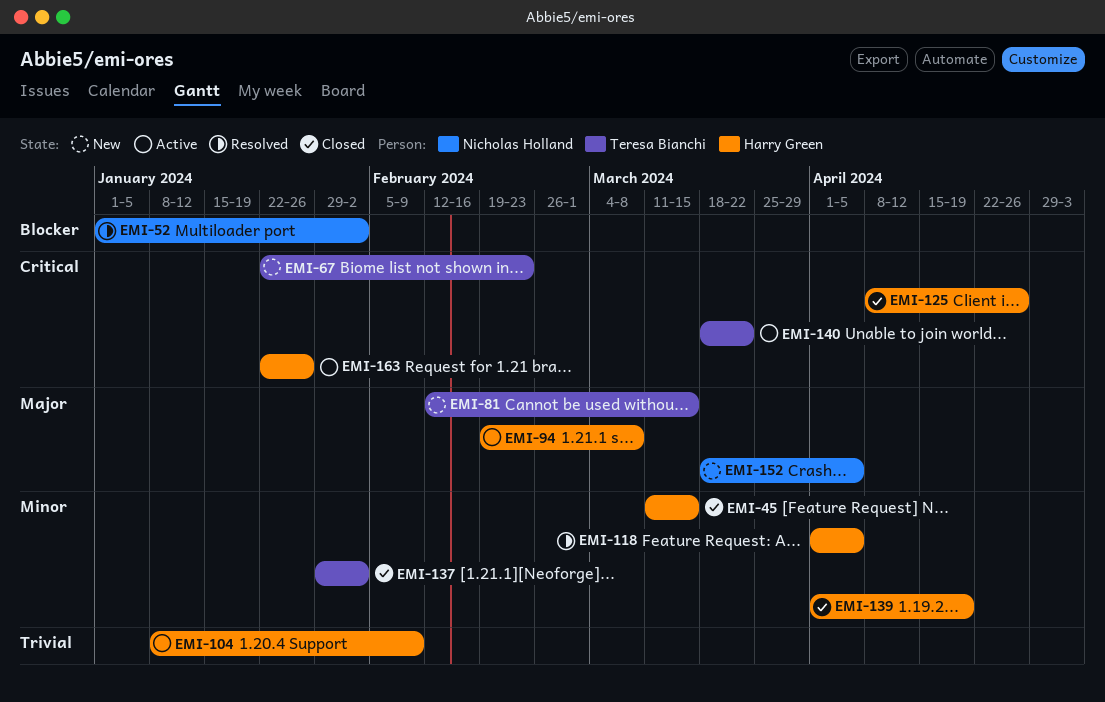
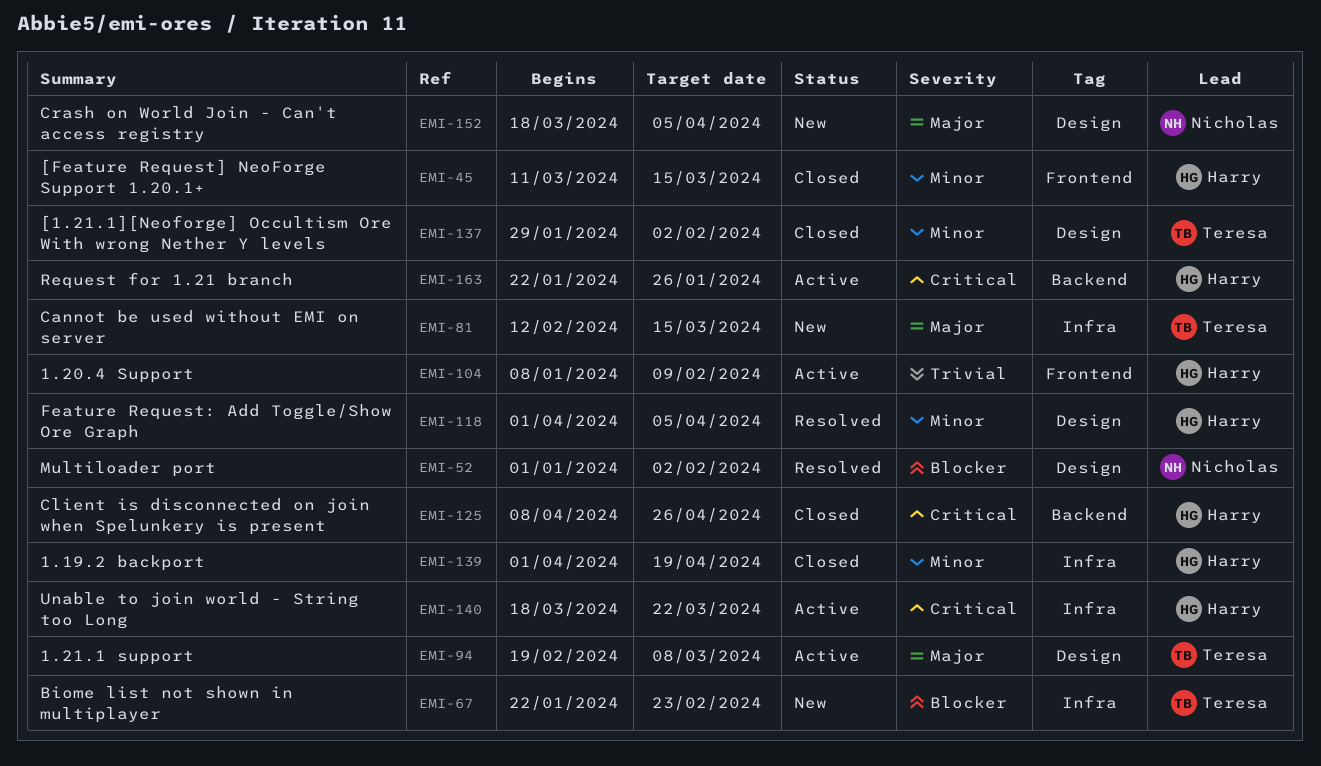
EMI-67, priority: Critical -> Blocker
EMI-94, owner: Harry Green -> Teresa Bianchi
EMI-140, owner: Teresa Bianchi -> Harry Green

